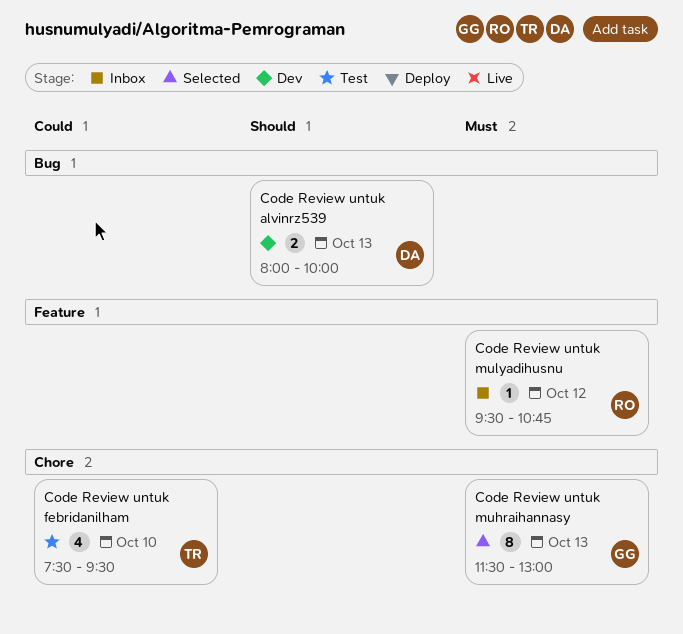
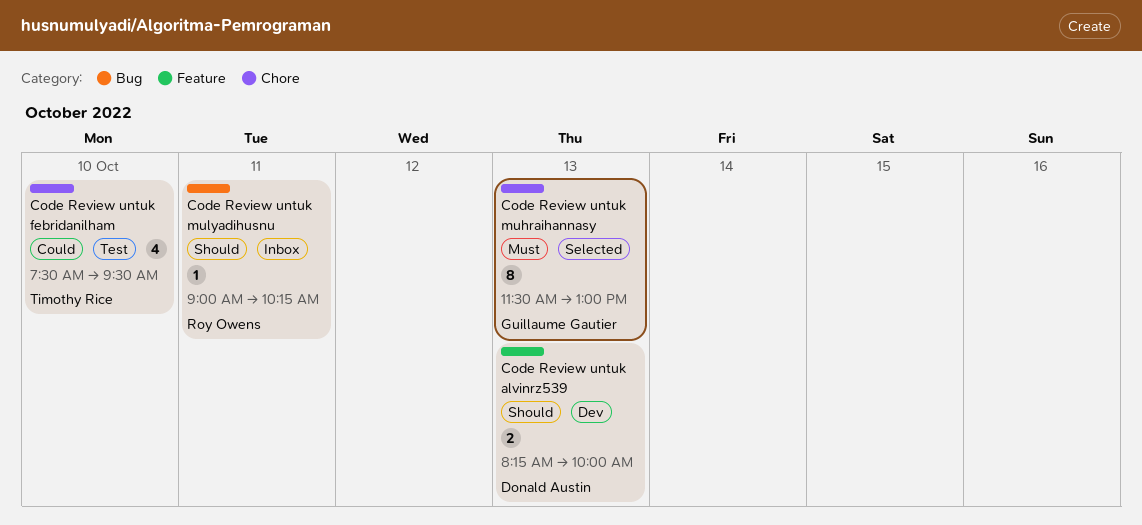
Code Review untuk alvinrz539, label: Bug -> Feature
Code Review untuk alvinrz539, begins: 08:00 -> 08:15
Code Review untuk mulyadihusnu, priority: Must -> Should
Code Review untuk mulyadihusnu, label: Feature -> Bug
Code Review untuk mulyadihusnu, day: Oct 12 -> Oct 11
Code Review untuk mulyadihusnu, begins: 09:30 -> 09:00
Code Review untuk mulyadihusnu, ends: 10:45 -> 10:15

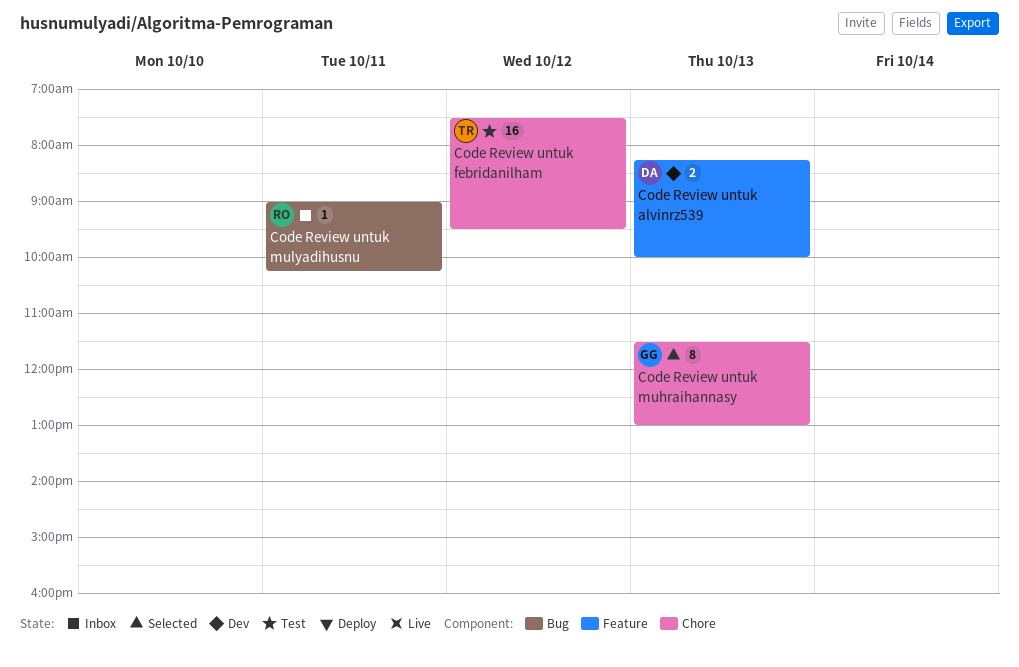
Code Review untuk febridanilham, estimate: 4 -> 16
Code Review untuk febridanilham, day: Oct 10 -> Oct 12

